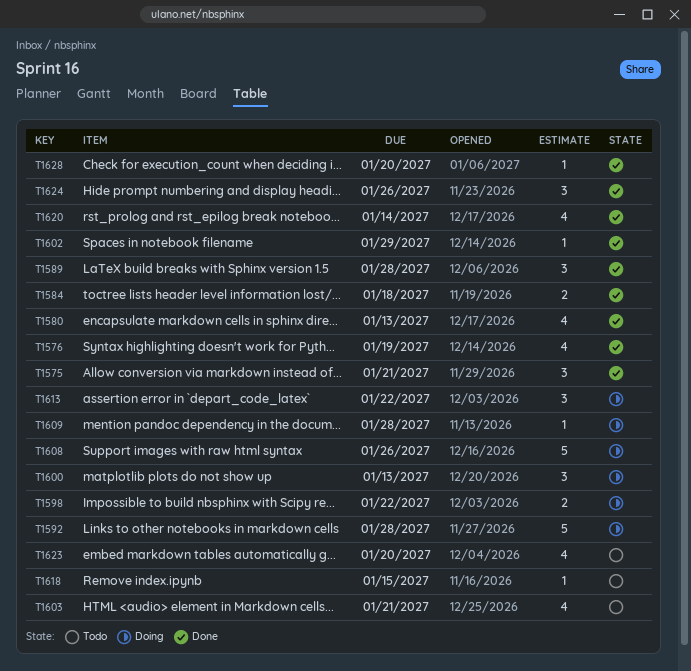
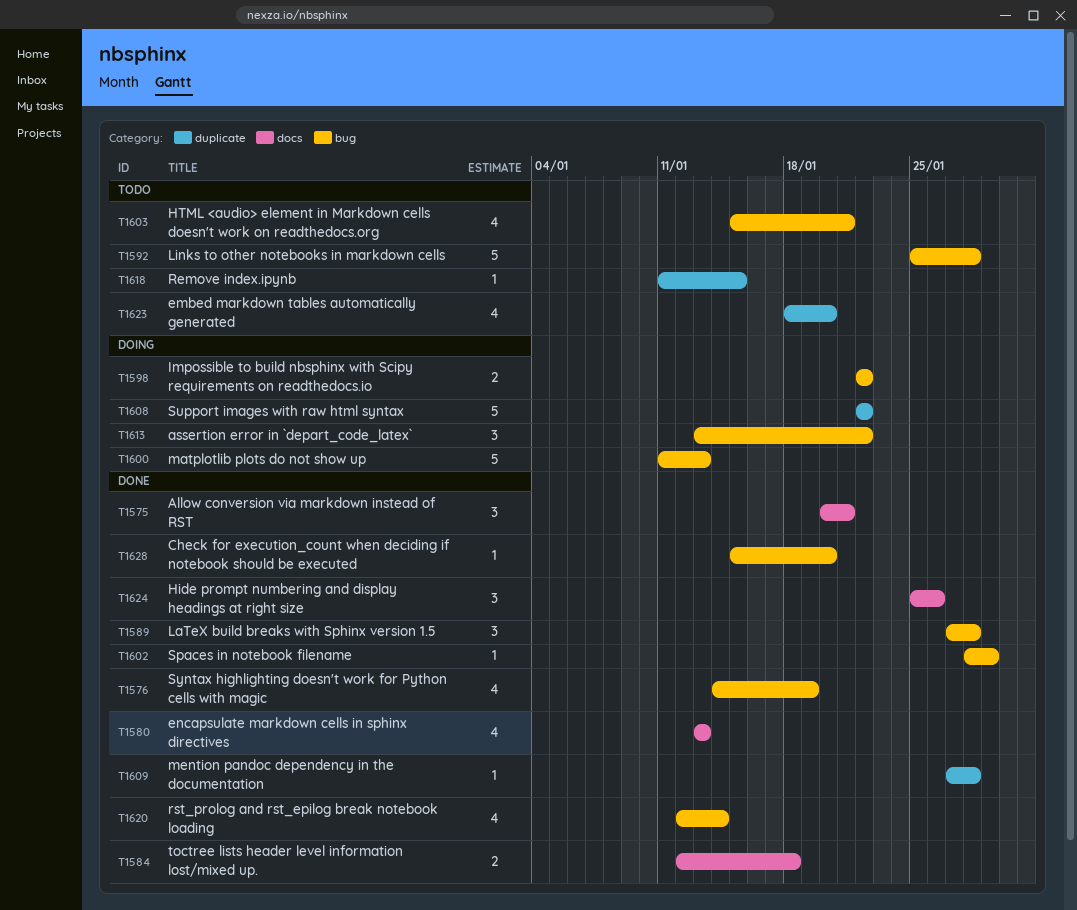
T1592, status: Doing -> Todo
T1600, estimate: 3 -> 5
T1608, due: Jan 26 -> Jan 22
T1609, status: Doing -> Done

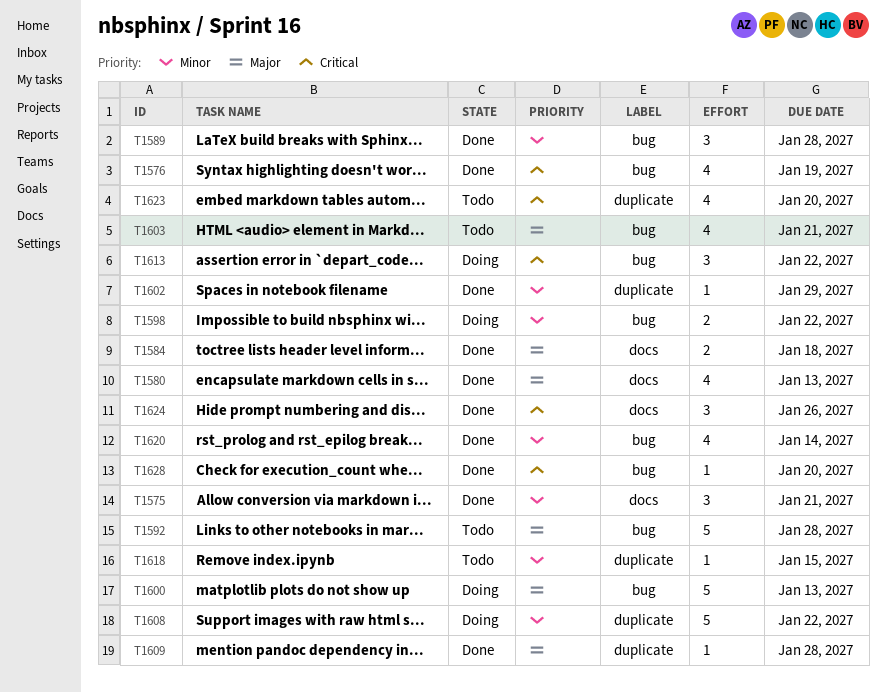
T1602, label: bug -> duplicate

